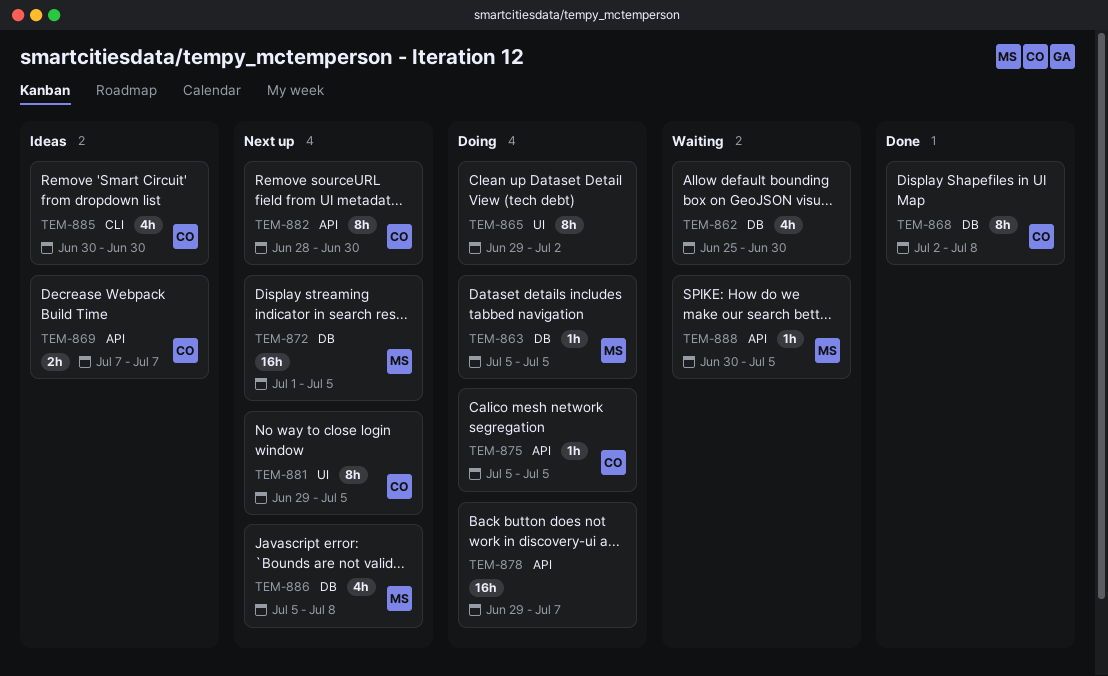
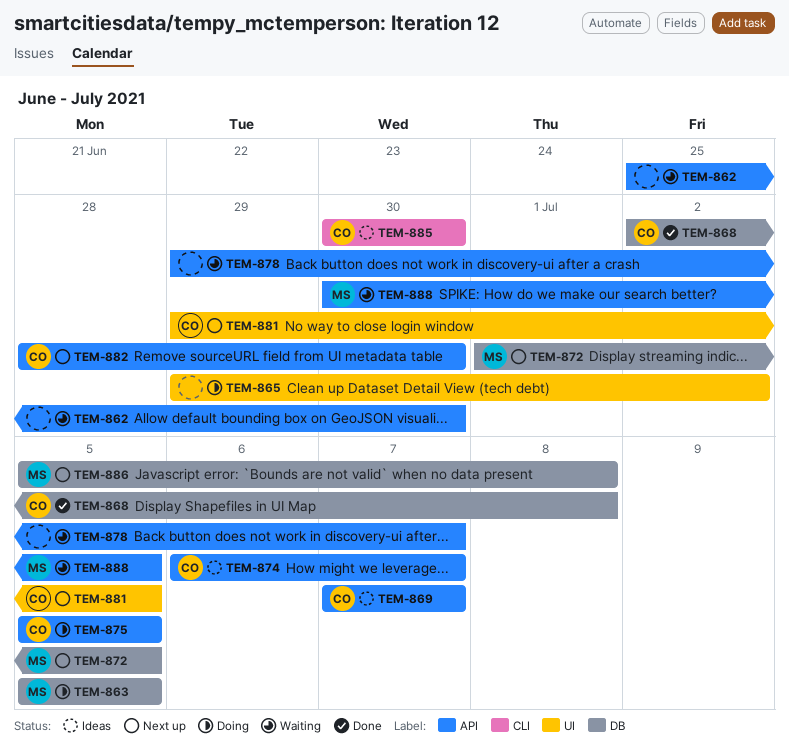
TEM-862, label: DB -> API
TEM-874: none -> present
TEM-878, status: Doing -> Waiting

